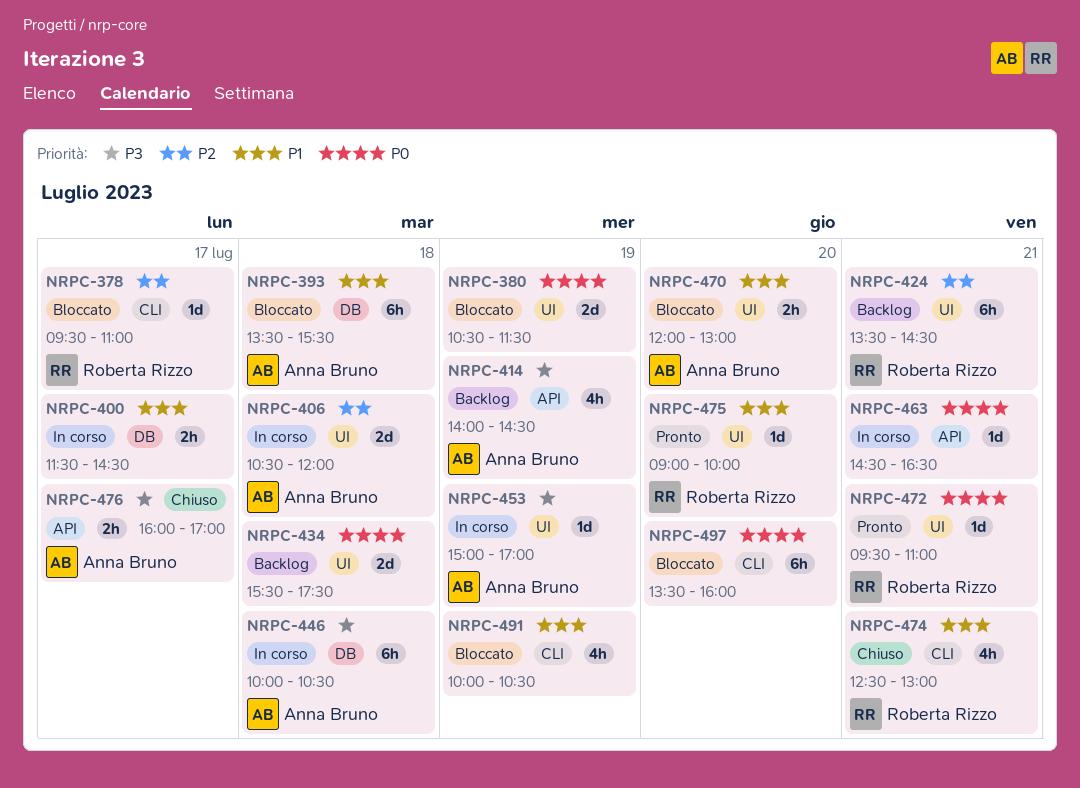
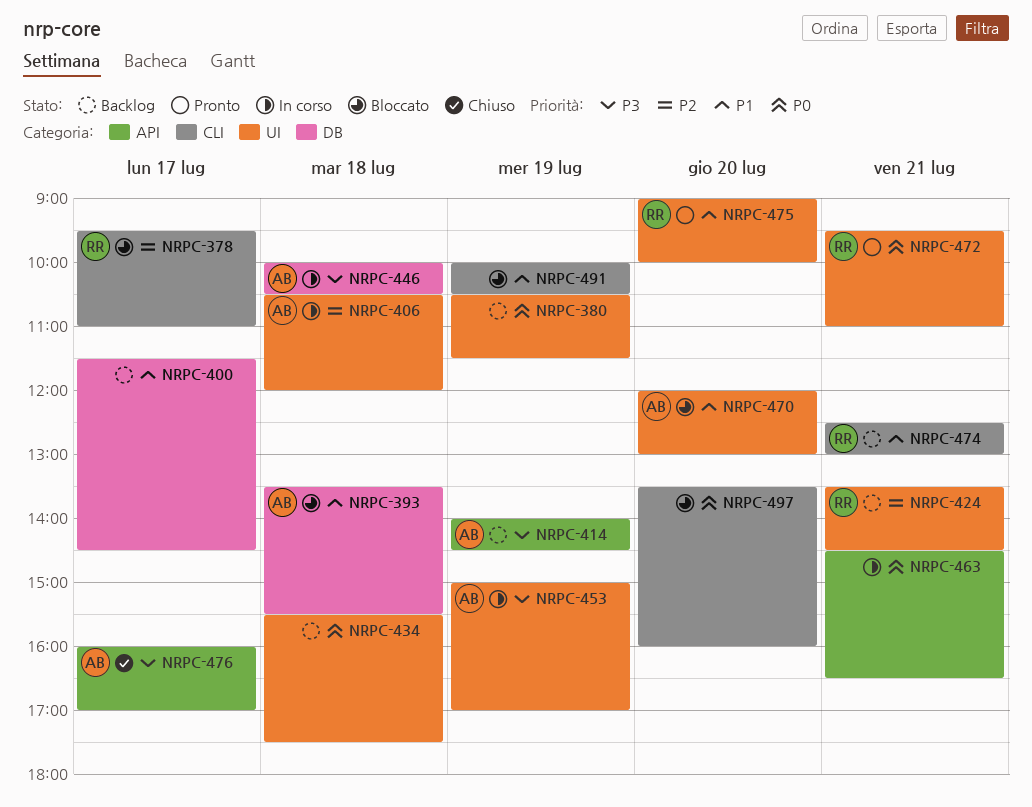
NRPC-380, status: Bloccato -> Backlog
NRPC-400, status: In corso -> Backlog
NRPC-474, status: Chiuso -> Backlog

